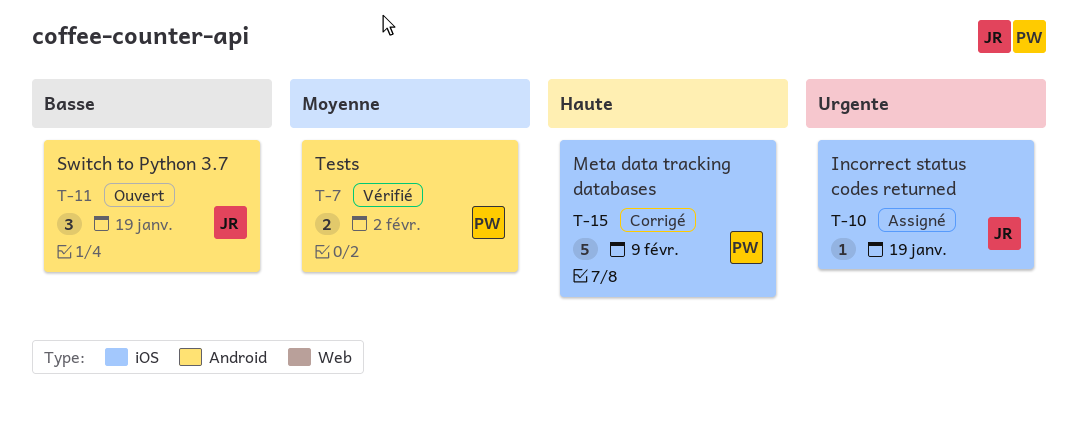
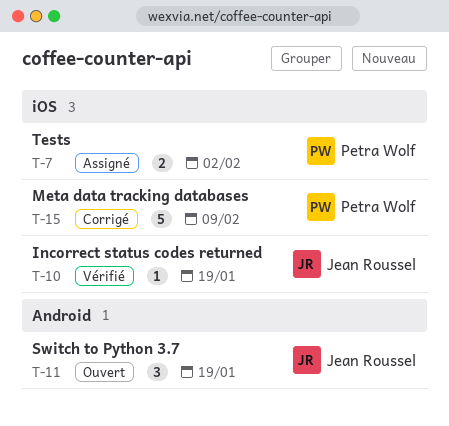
T-7, status: Vérifié -> Assigné
T-7, label: Android -> iOS
T-10, status: Assigné -> Vérifié

